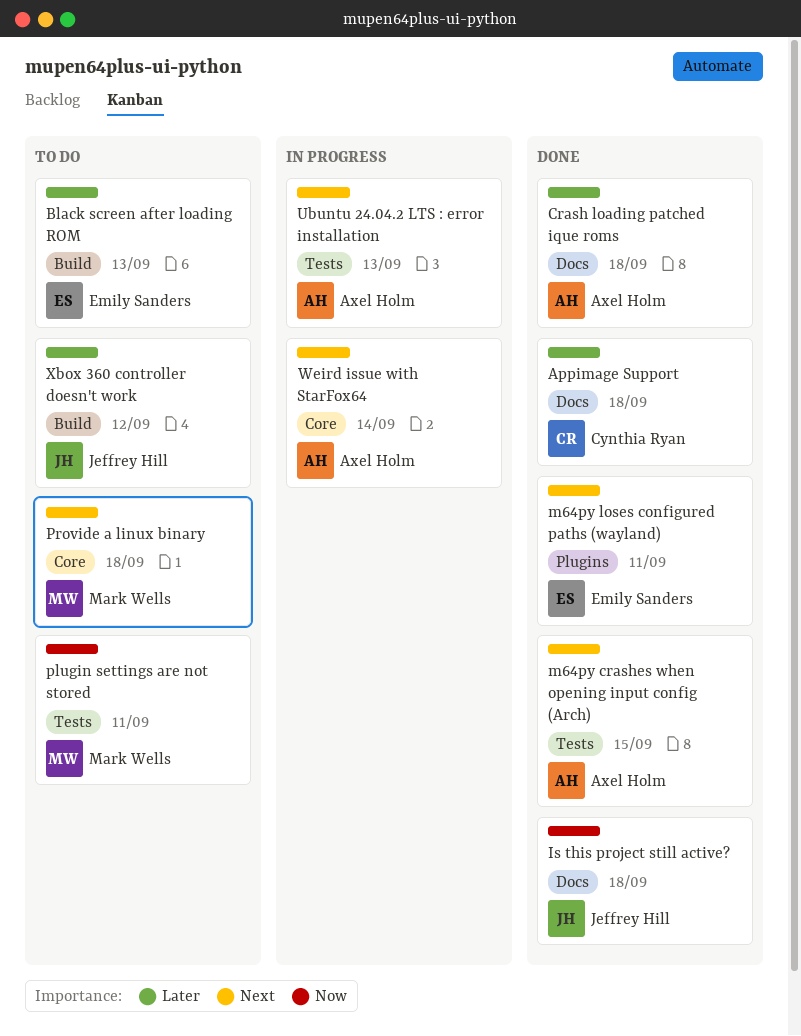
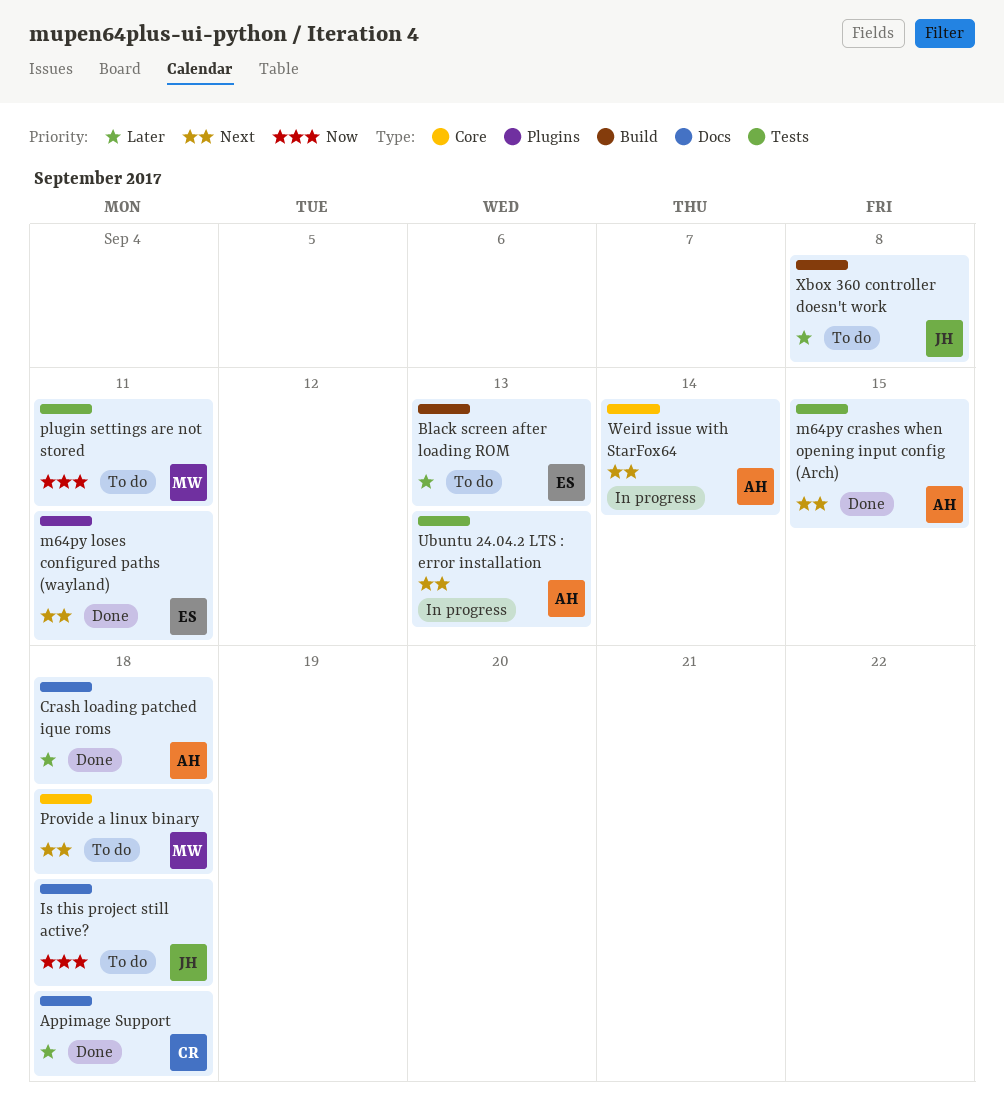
Is this project still active?, status: Done -> To do
Xbox 360 controller doesn't work, due: Sep 12 -> Sep 8

